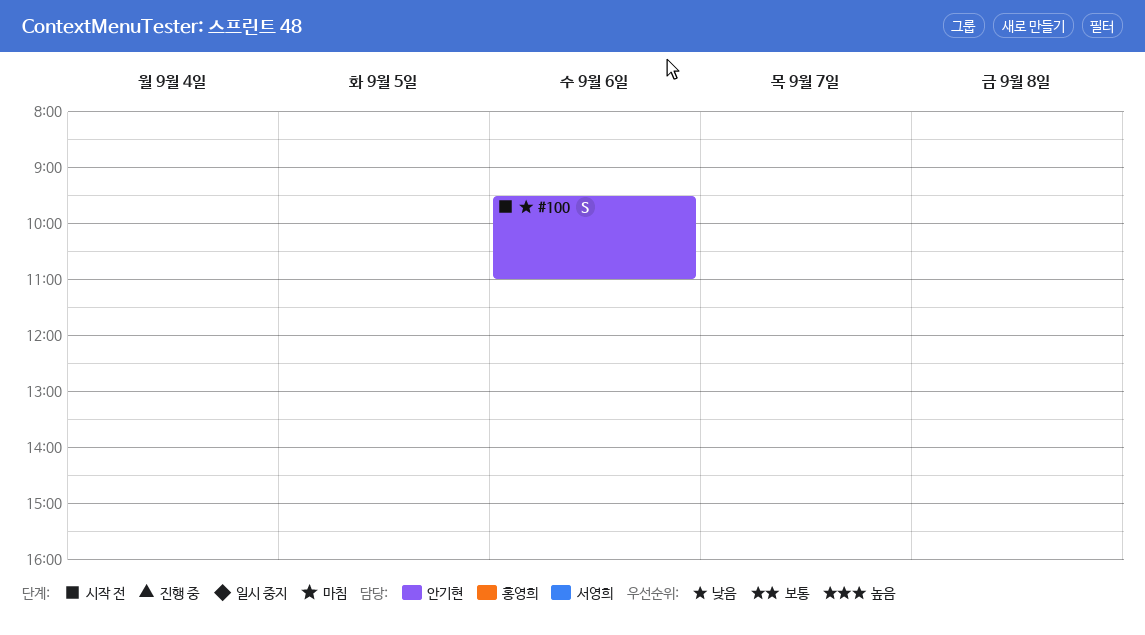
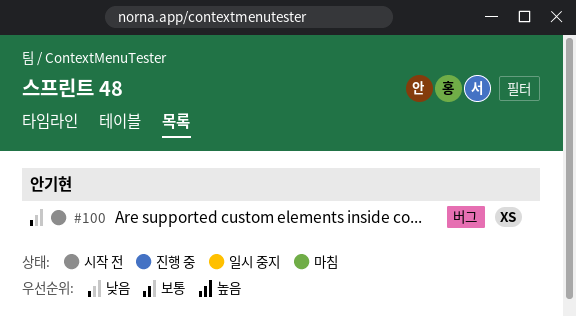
#100, estimate: S -> XS

